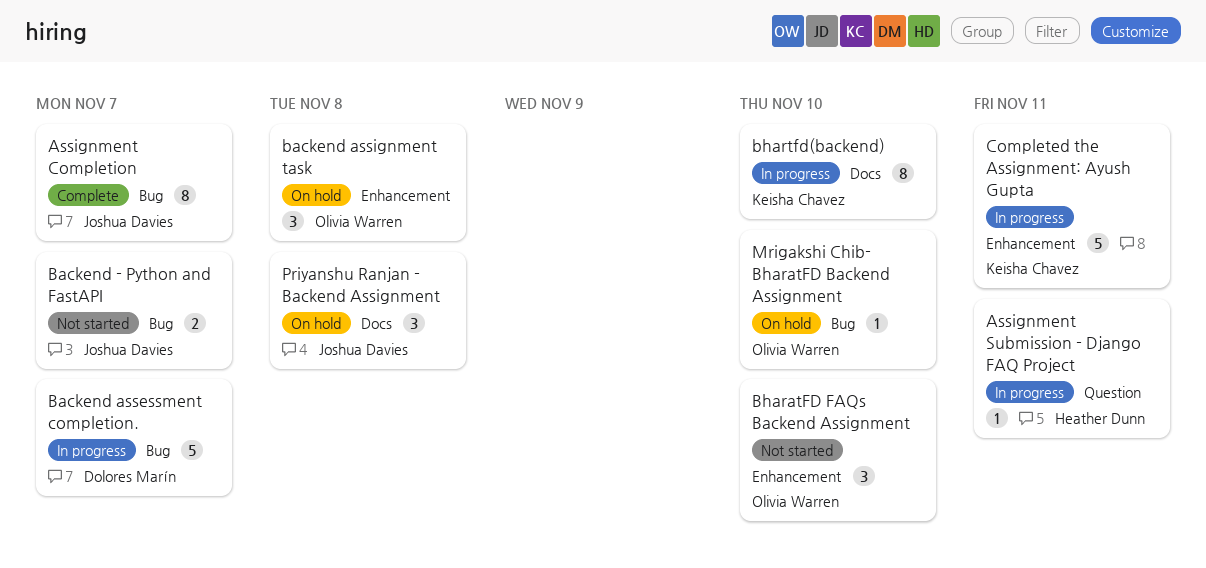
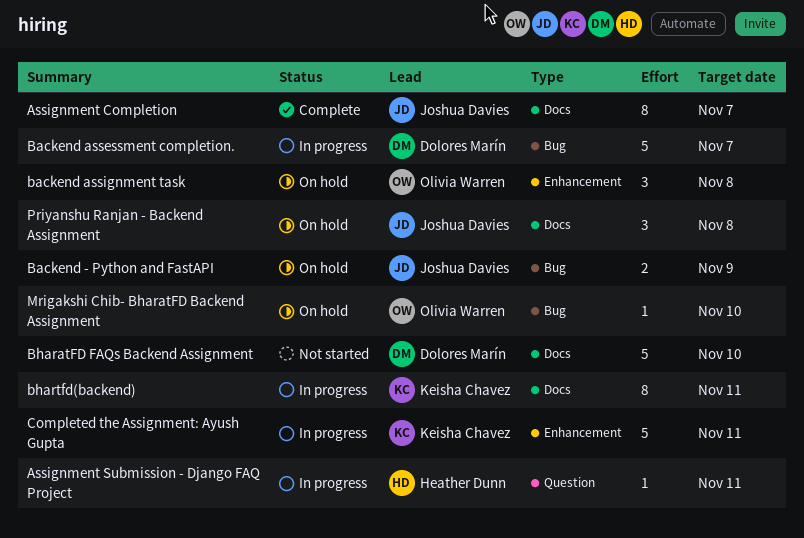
Assignment Completion, label: Bug -> Docs
Backend - Python and FastAPI, status: Not started -> On hold
Backend - Python and FastAPI, due: Nov 7 -> Nov 9
BharatFD FAQs Backend Assignment, owner: Olivia Warren -> Dolores Marín
BharatFD FAQs Backend Assignment, label: Enhancement -> Docs
BharatFD FAQs Backend Assignment, estimate: 3 -> 5
bhartfd(backend), due: Nov 10 -> Nov 11

